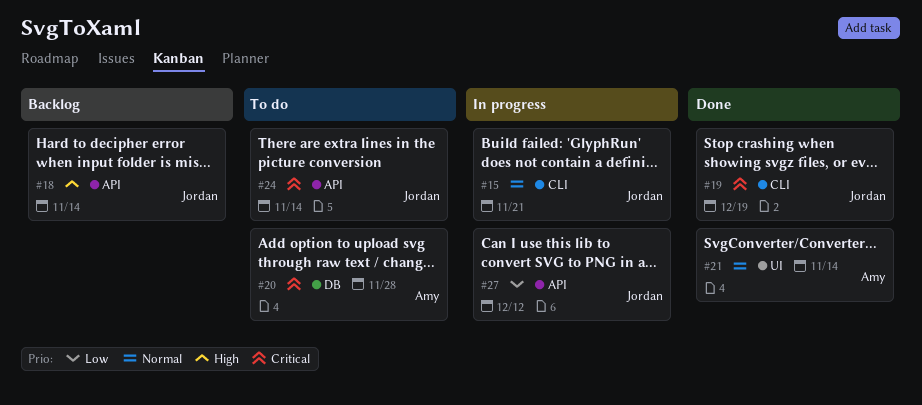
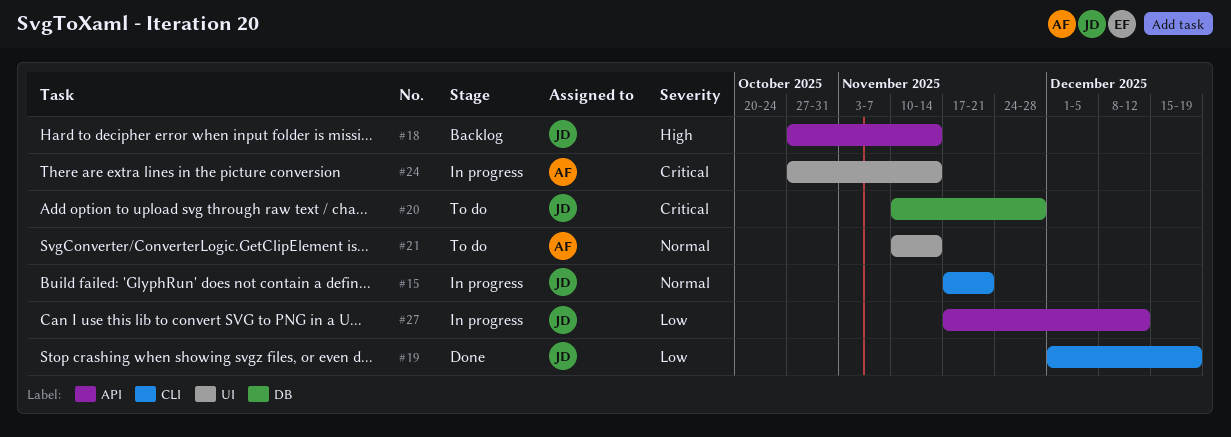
#19, priority: Critical -> Low
#20, owner: Amy -> Jordan
#21, status: Done -> To do
#24, status: To do -> In progress
#24, owner: Jordan -> Amy
#24, label: API -> UI

